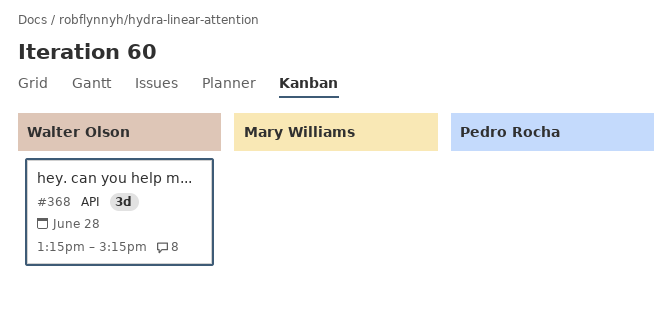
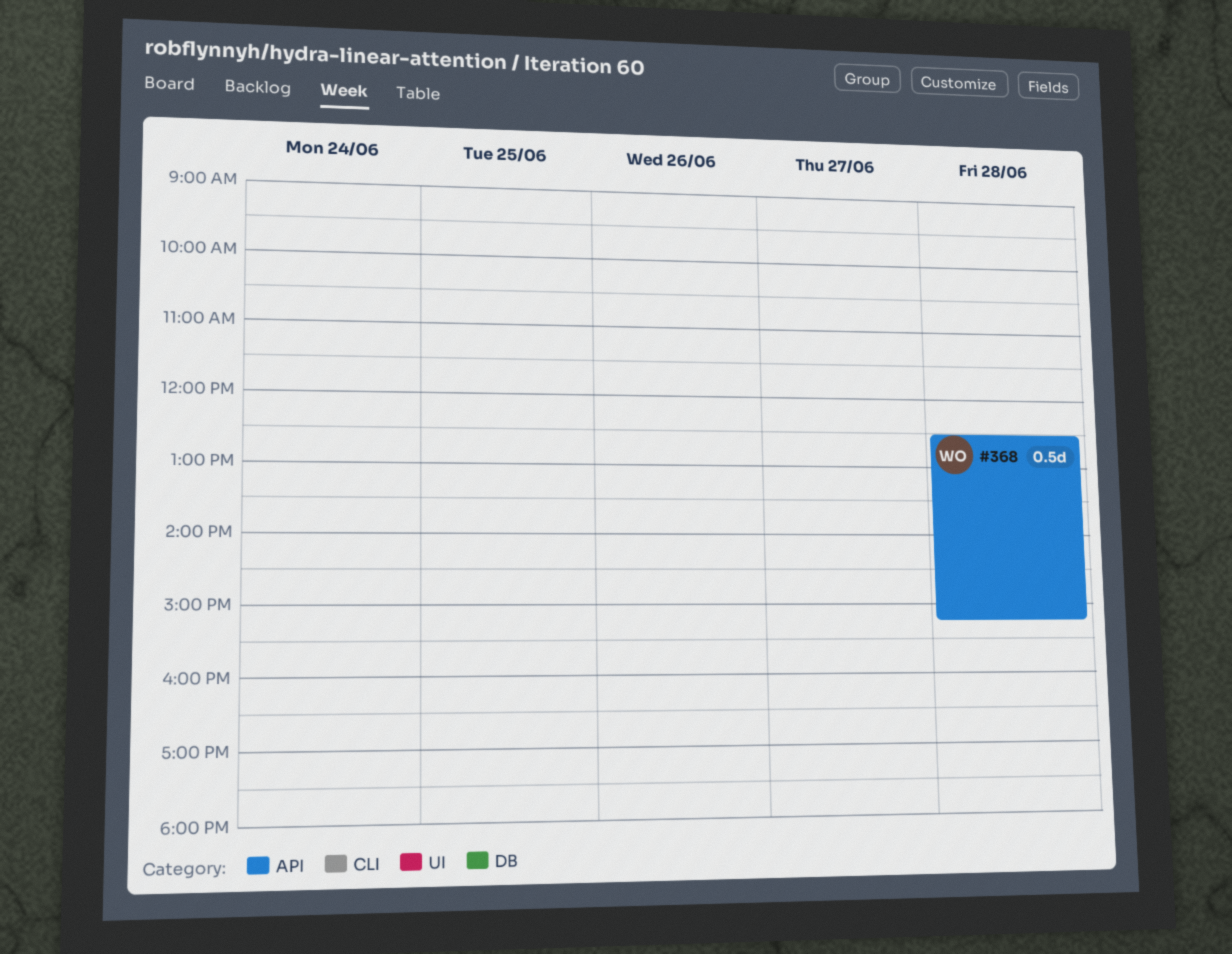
#368, estimate: 3d -> 0.5d
#368, begins: 13:15 -> 12:30

